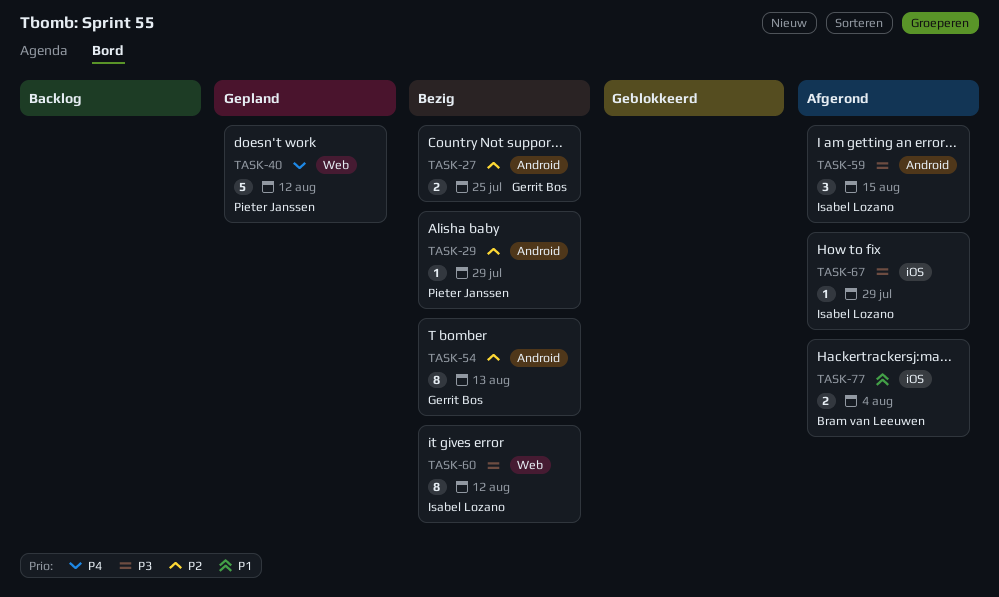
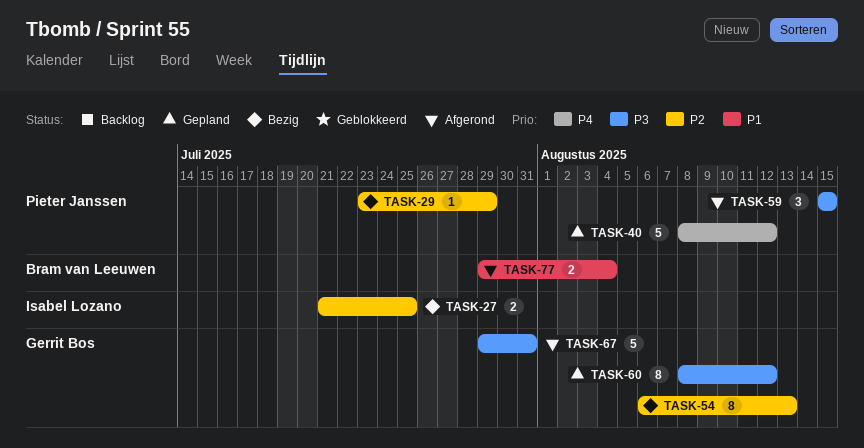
TASK-27, owner: Gerrit Bos -> Isabel Lozano
TASK-59, owner: Isabel Lozano -> Pieter Janssen
TASK-60, status: Bezig -> Gepland
TASK-60, owner: Isabel Lozano -> Gerrit Bos
TASK-67, owner: Isabel Lozano -> Gerrit Bos
TASK-67, estimate: 1 -> 5
TASK-67, due: Jul 29 -> Jul 31

